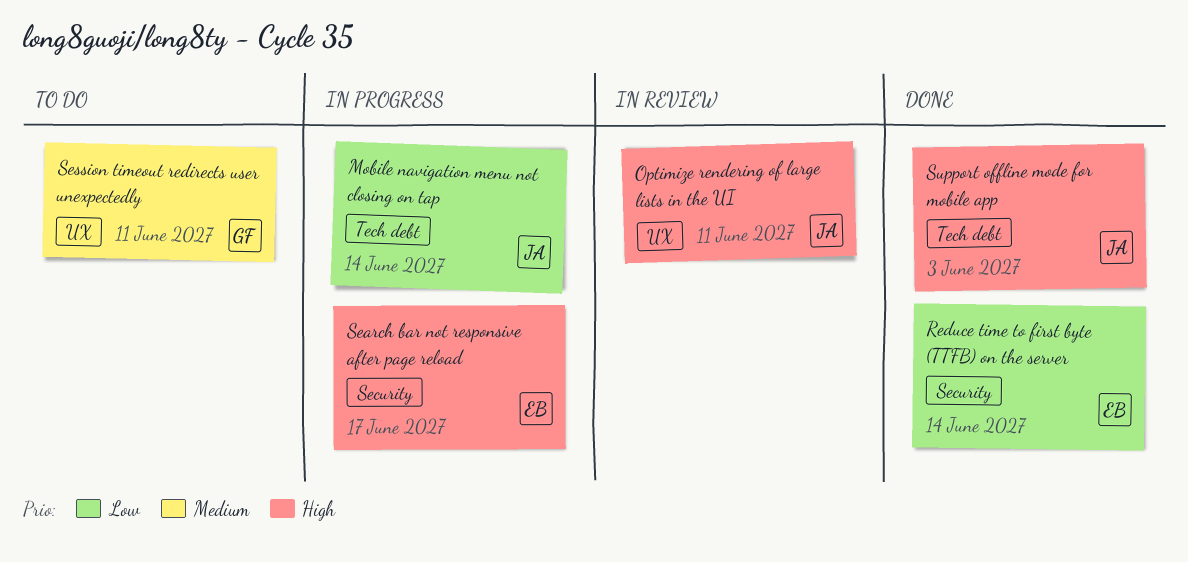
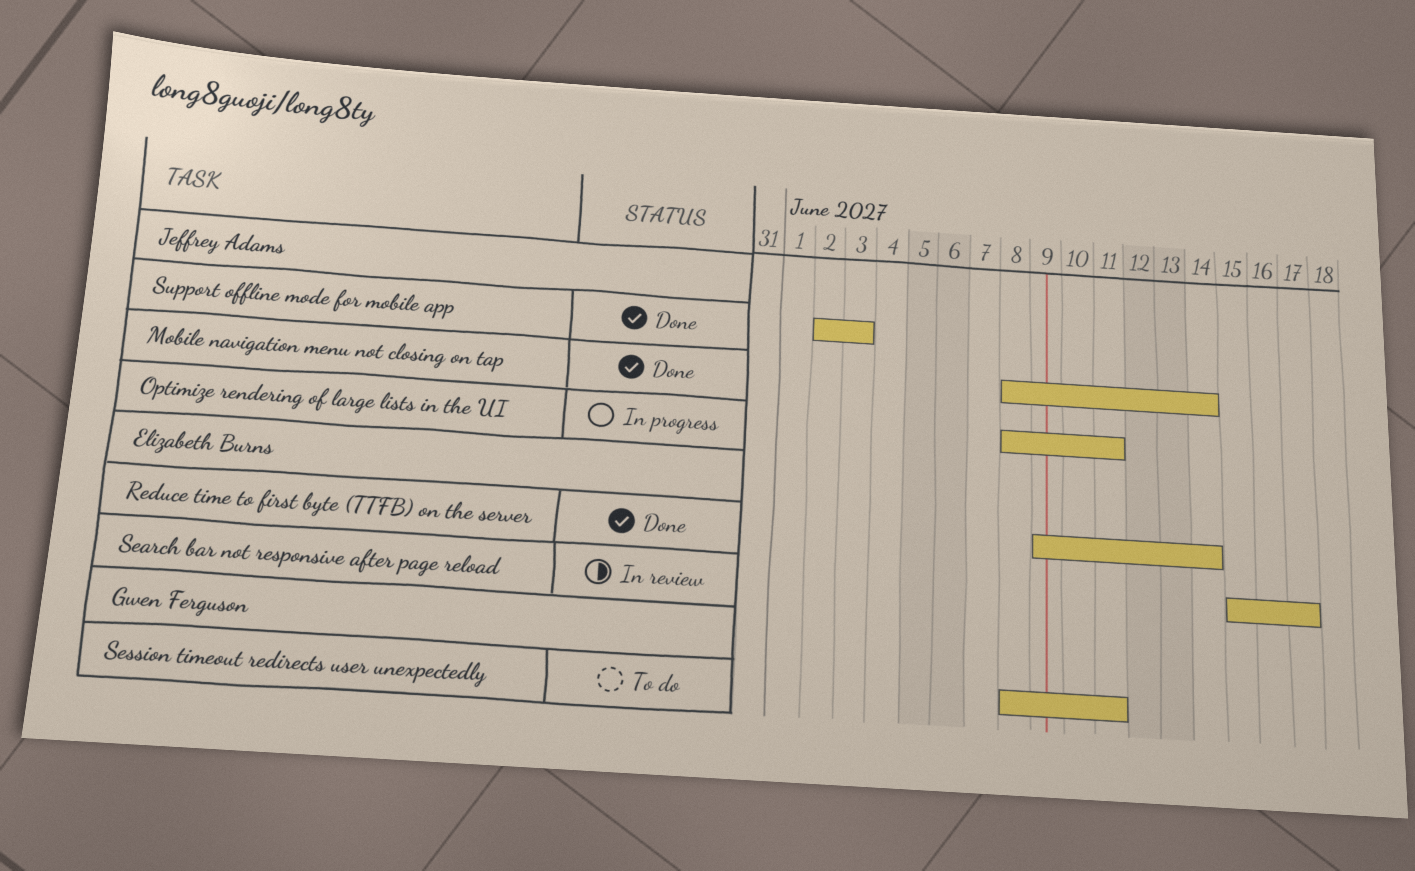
Mobile navigation menu not closing on tap, status: In progress -> Done
Optimize rendering of large lists in the UI, status: In review -> In progress
Search bar not responsive after page reload, status: In progress -> In review

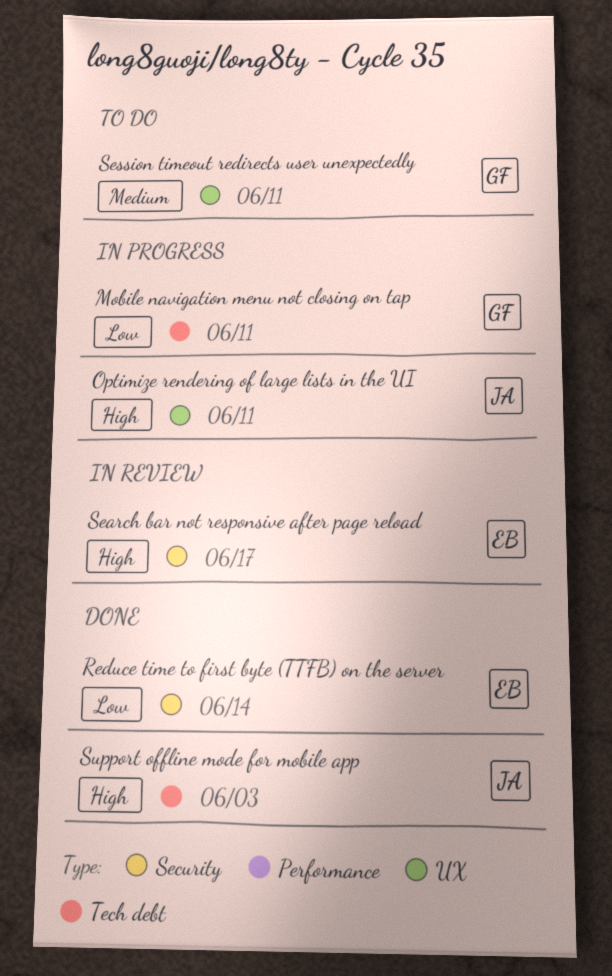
Mobile navigation menu not closing on tap, status: Done -> In progress
Mobile navigation menu not closing on tap, owner: Jeffrey Adams -> Gwen Ferguson
Mobile navigation menu not closing on tap, due: Jun 14 -> Jun 11

